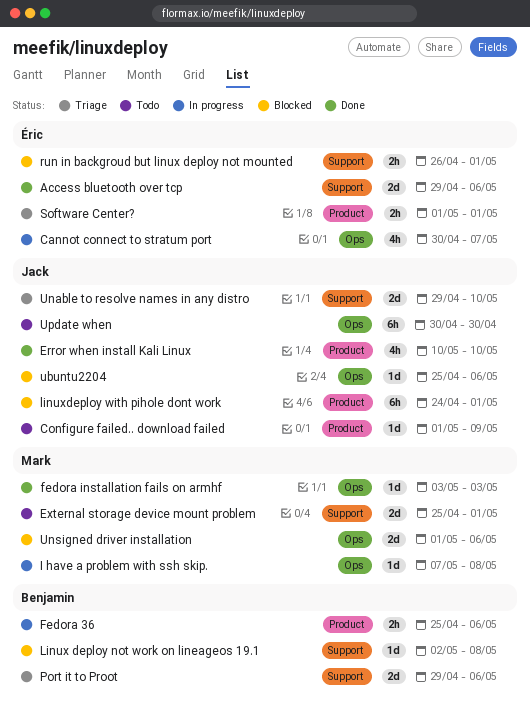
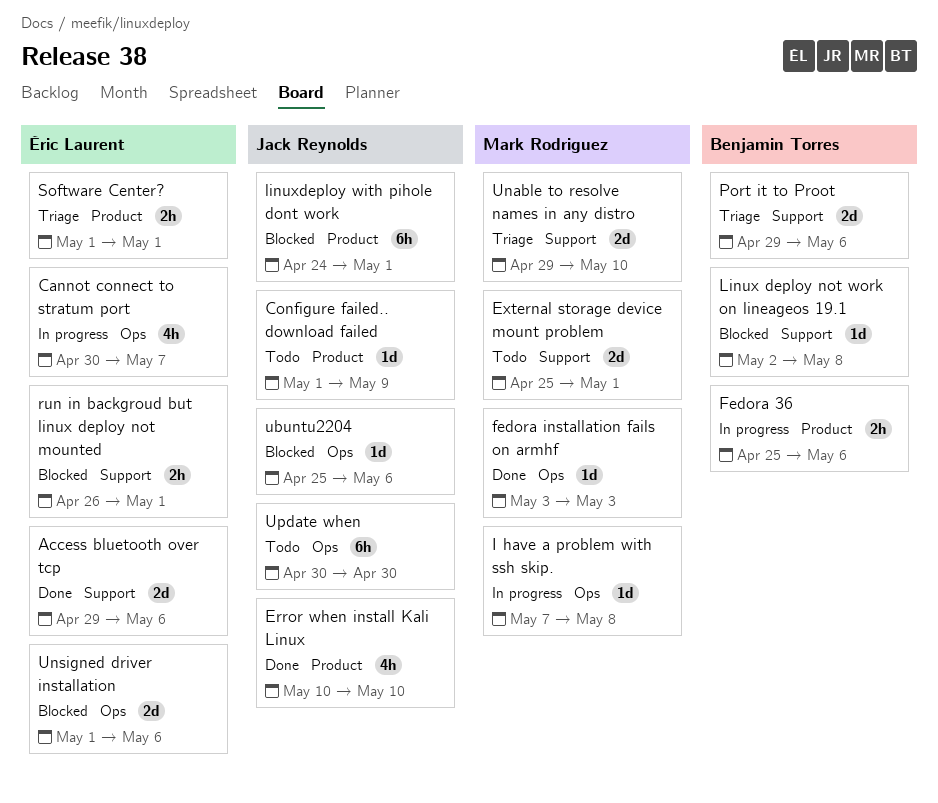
Unable to resolve names in any distro, owner: Jack Reynolds -> Mark Rodriguez
Unsigned driver installation, owner: Mark Rodriguez -> Éric Laurent

